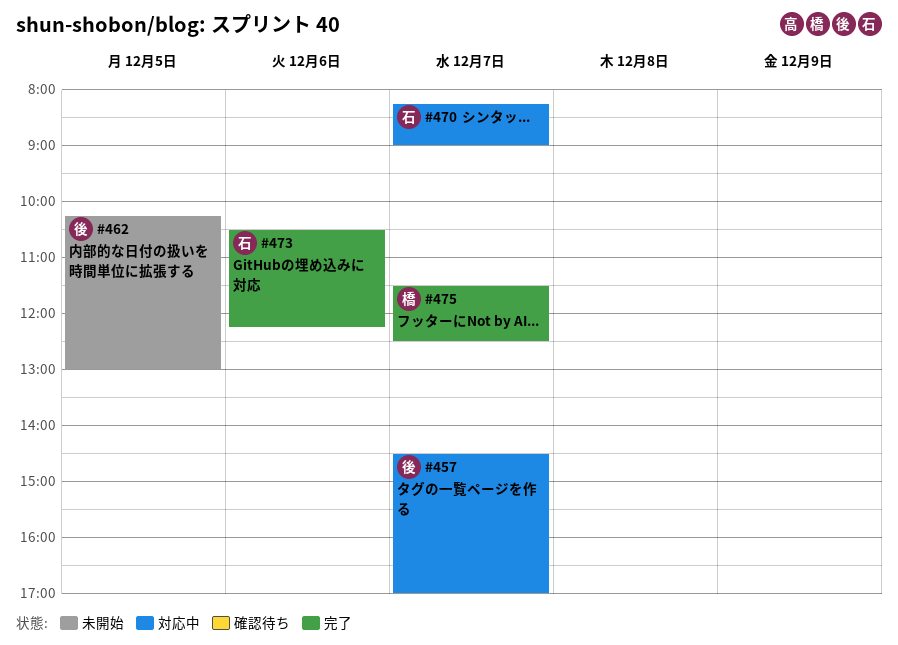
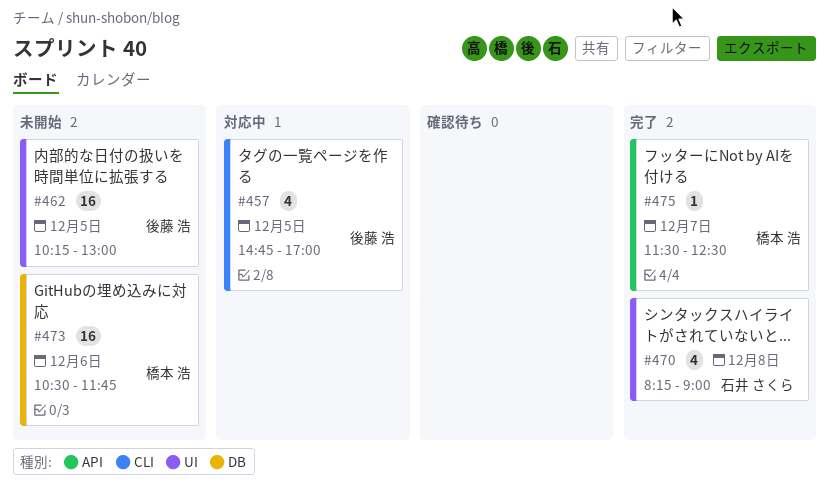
#457, day: Dec 7 -> Dec 5
#457, begins: 14:30 -> 14:45
#470, status: 対応中 -> 完了
#470, day: Dec 7 -> Dec 8
#473, status: 完了 -> 未開始
#473, owner: 石井 さくら -> 橋本 浩
#473, ends: 12:15 -> 11:45

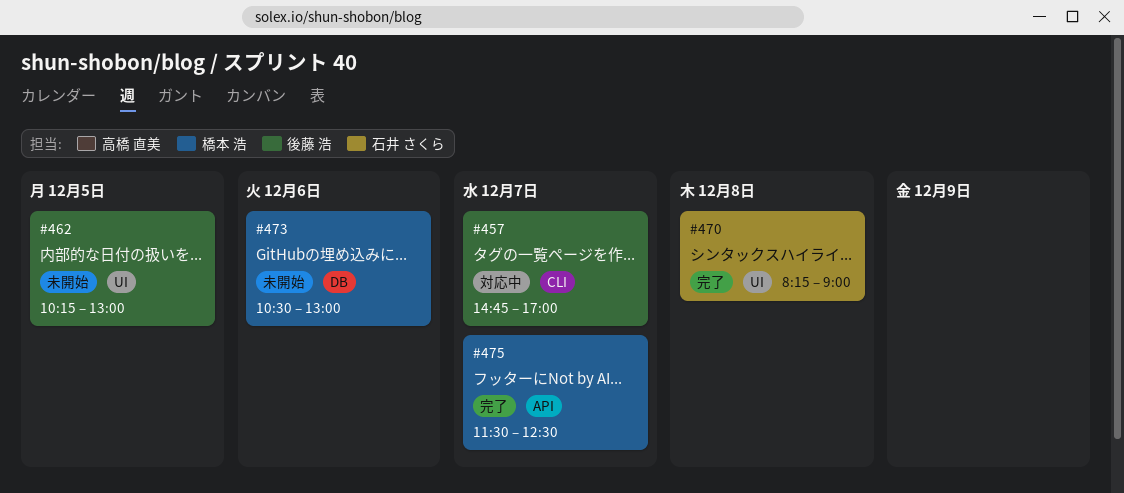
#457, day: Dec 5 -> Dec 7
#473, ends: 11:45 -> 13:00

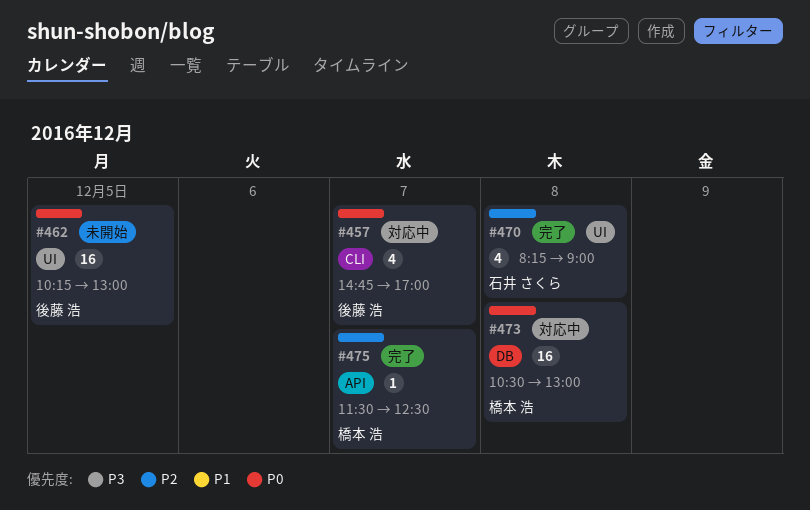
#473, status: 未開始 -> 対応中
#473, day: Dec 6 -> Dec 8

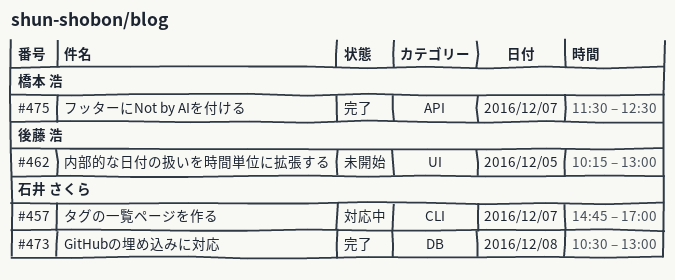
#457, owner: 後藤 浩 -> 石井 さくら
#470: present -> none
#473, status: 対応中 -> 完了
#473, owner: 橋本 浩 -> 石井 さくら

